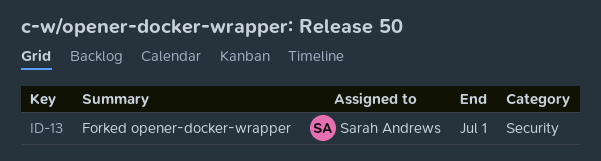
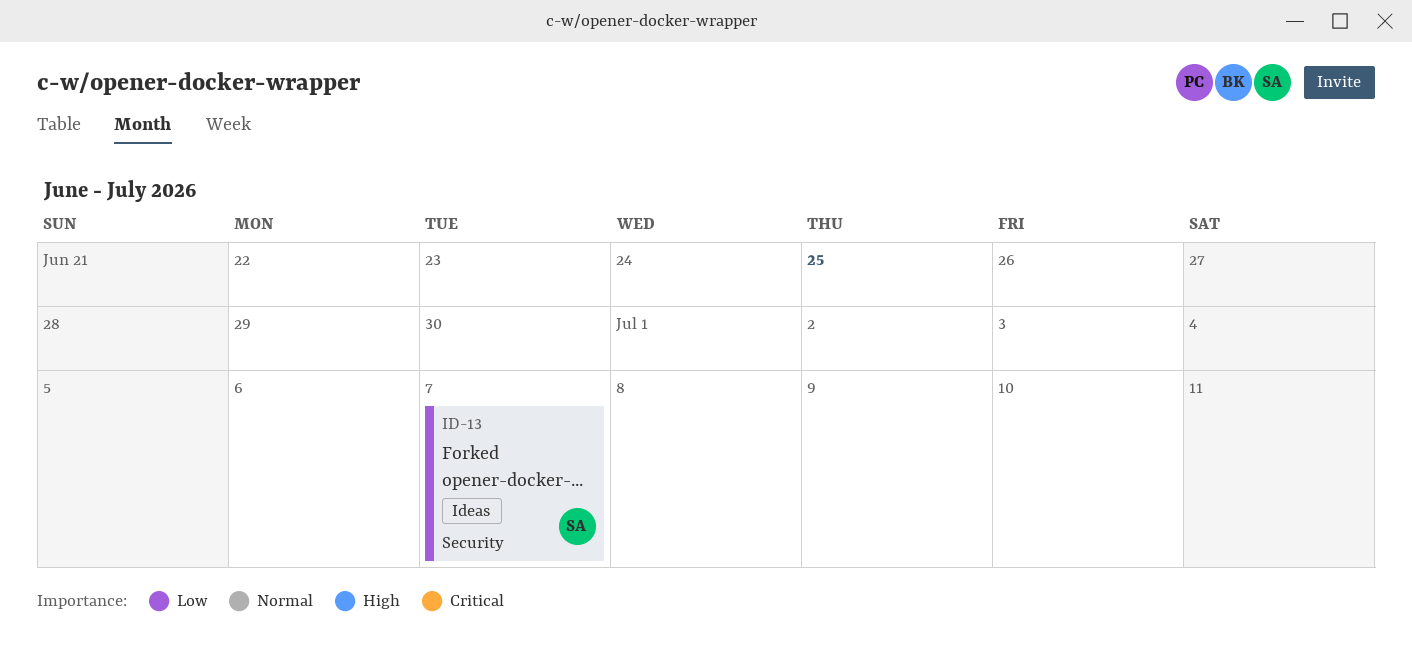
ID-13, due: Jul 1 -> Jul 7

